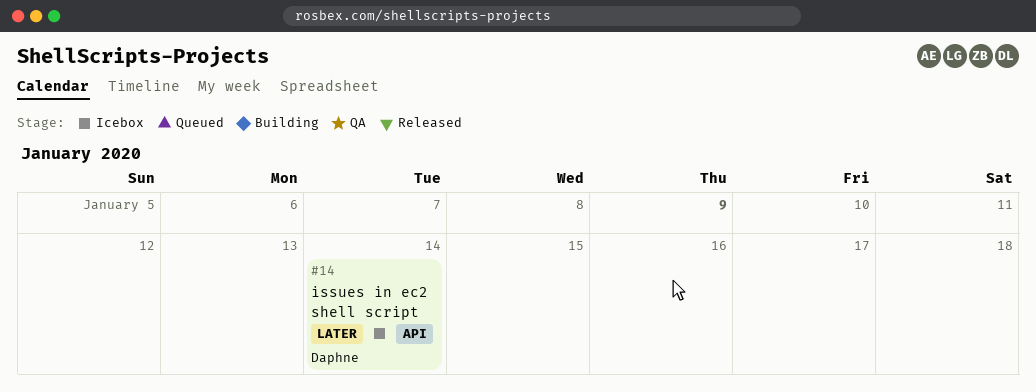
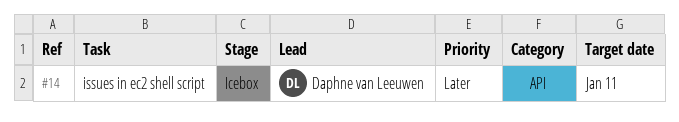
#14, due: Jan 14 -> Jan 11

